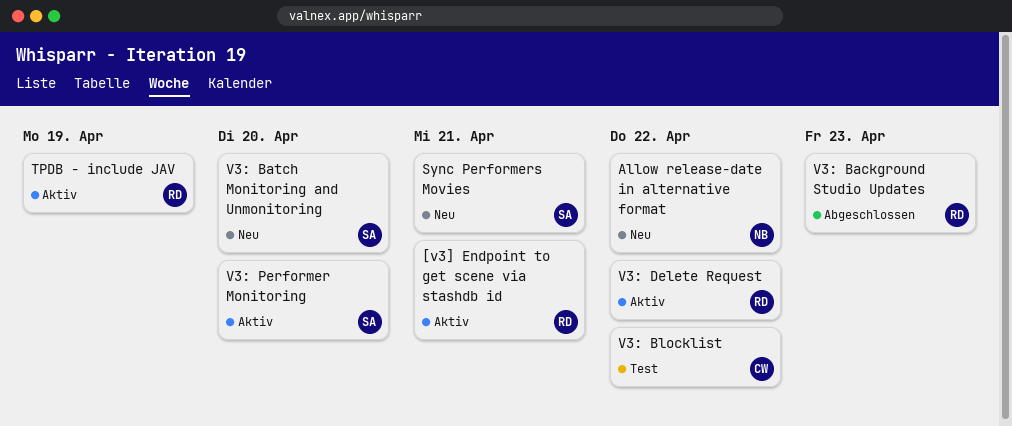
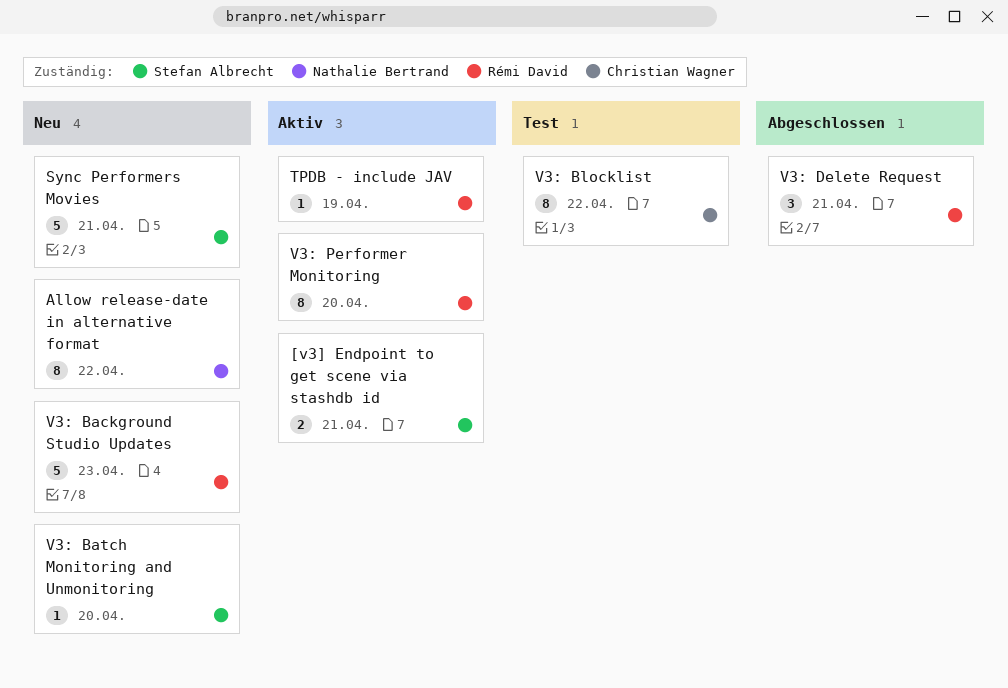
[v3] Endpoint to get scene via stashdb id, owner: Rémi David -> Stefan Albrecht
V3: Background Studio Updates, status: Abgeschlossen -> Neu
V3: Delete Request, status: Aktiv -> Abgeschlossen
V3: Delete Request, due: Apr 22 -> Apr 21
V3: Performer Monitoring, owner: Stefan Albrecht -> Rémi David

